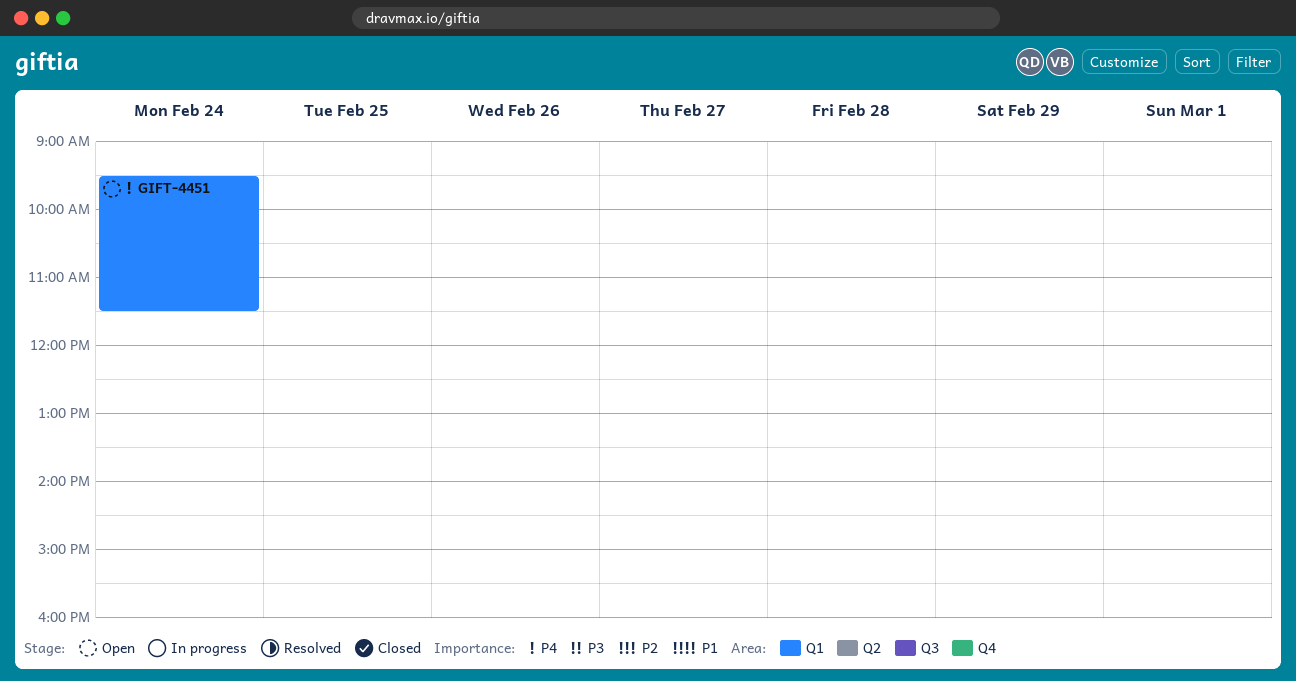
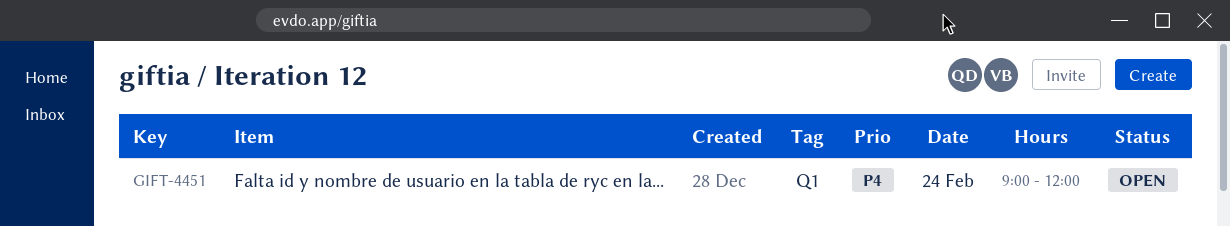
GIFT-4451, begins: 09:30 -> 09:00
GIFT-4451, ends: 11:30 -> 12:00

